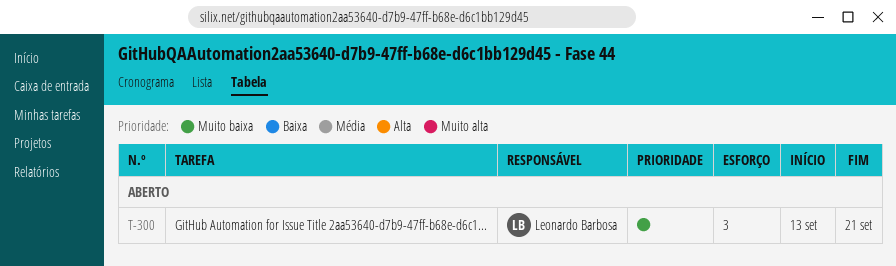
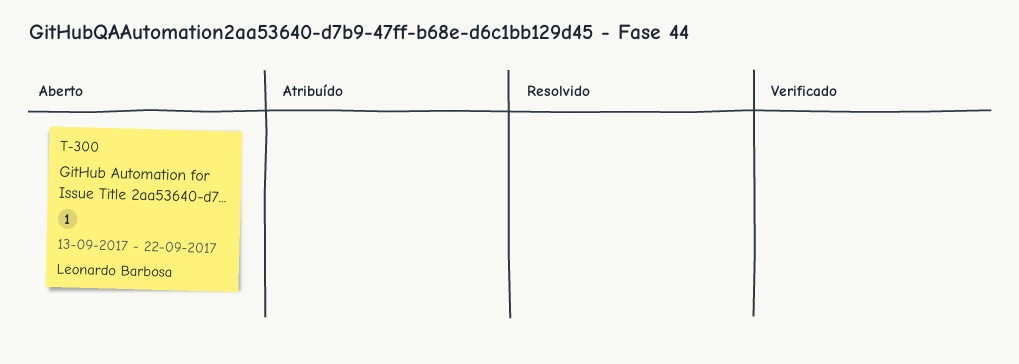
T-300, estimate: 3 -> 1
T-300, due: Sep 21 -> Sep 22

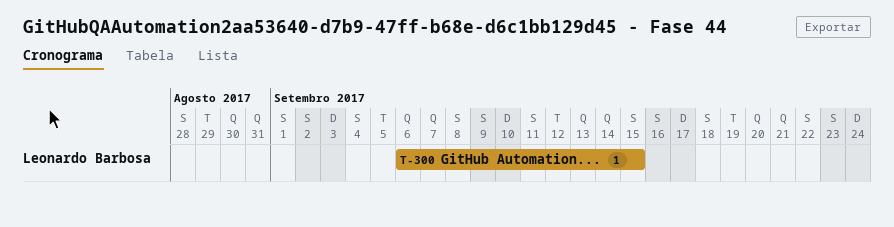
T-300, start: Sep 13 -> Sep 6
T-300, due: Sep 22 -> Sep 15

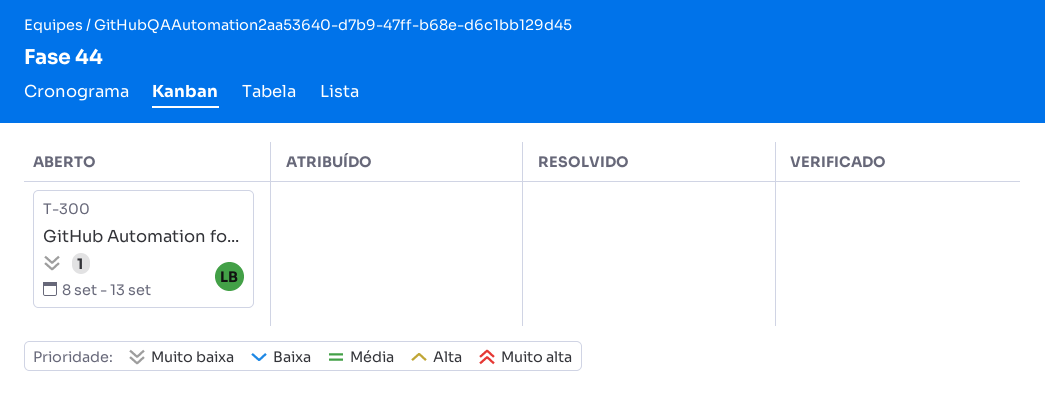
T-300, start: Sep 6 -> Sep 8
T-300, due: Sep 15 -> Sep 13

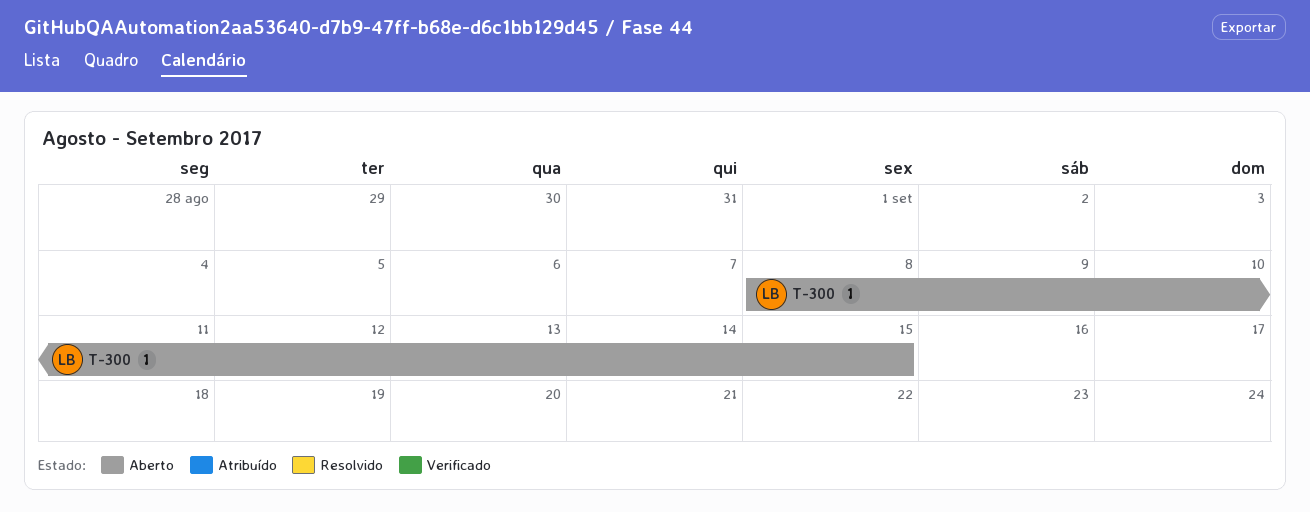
T-300, due: Sep 13 -> Sep 15

